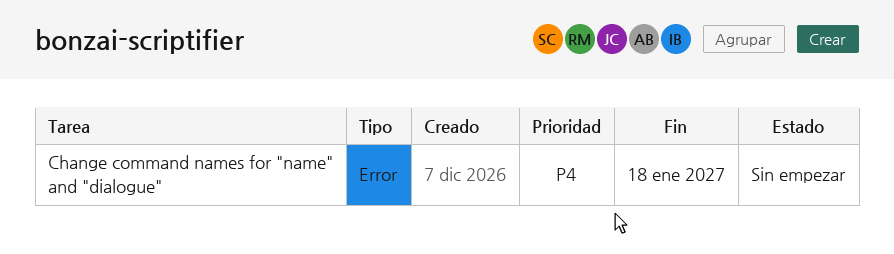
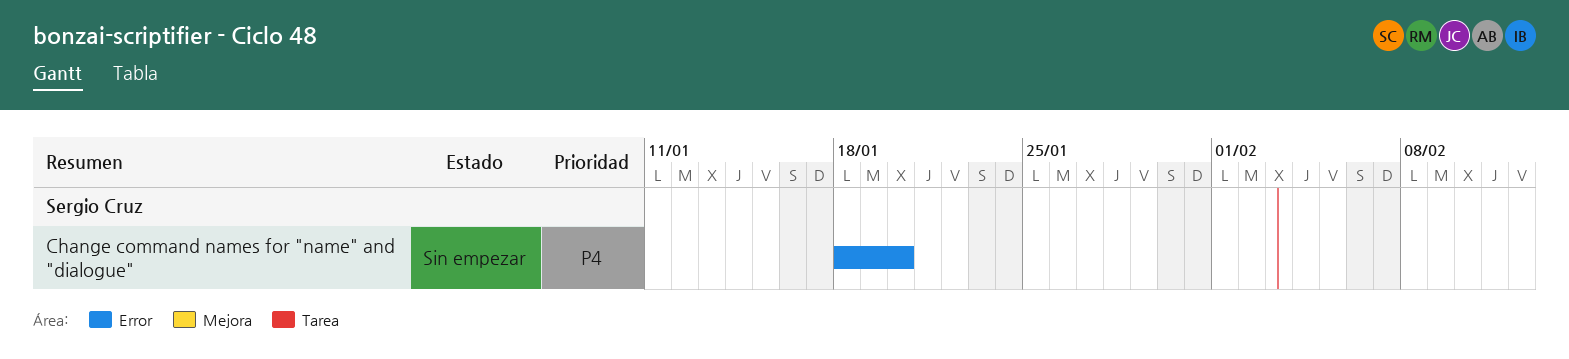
Change command names for "name" and "dialogue", due: Jan 18 -> Jan 20

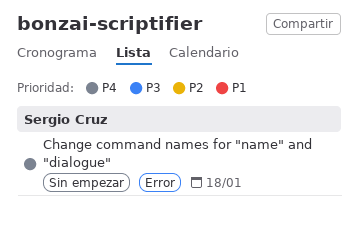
Change command names for "name" and "dialogue", due: Jan 20 -> Jan 18

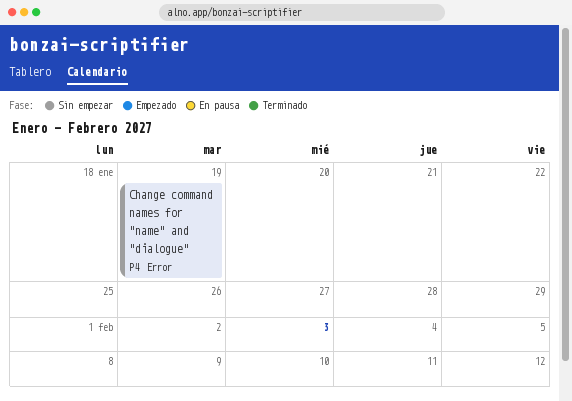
Change command names for "name" and "dialogue", due: Jan 18 -> Jan 19

